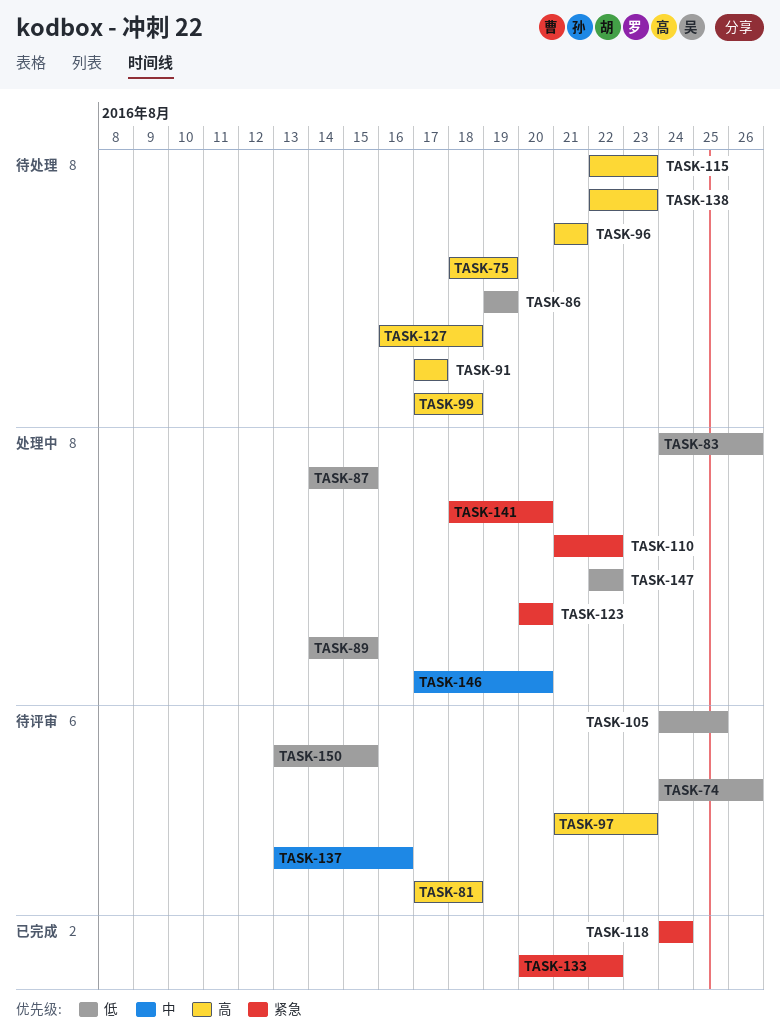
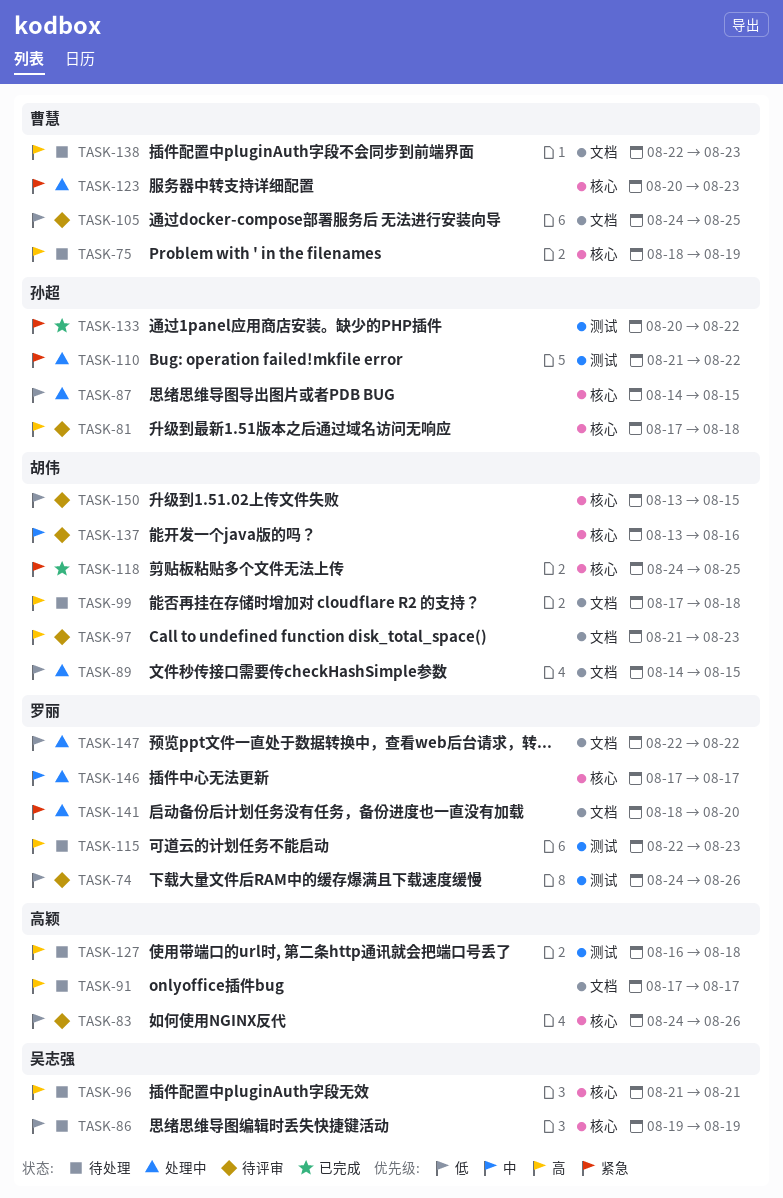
TASK-83, status: 处理中 -> 待评审
TASK-118, due: Aug 24 -> Aug 25
TASK-123, due: Aug 20 -> Aug 23
TASK-146, due: Aug 20 -> Aug 17

